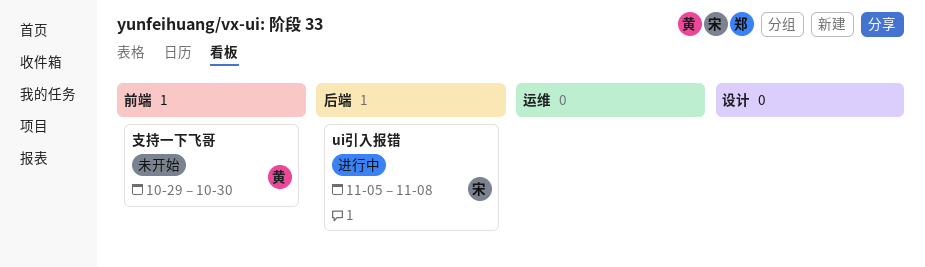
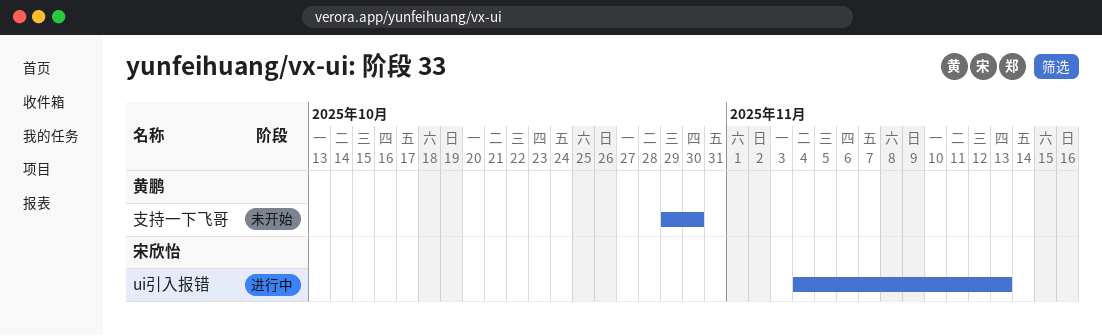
ui引入报错, start: Nov 5 -> Nov 4
ui引入报错, due: Nov 8 -> Nov 13

